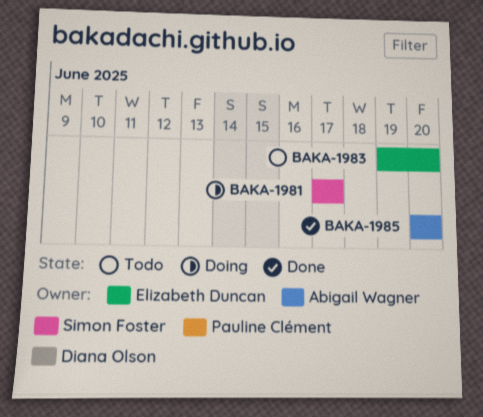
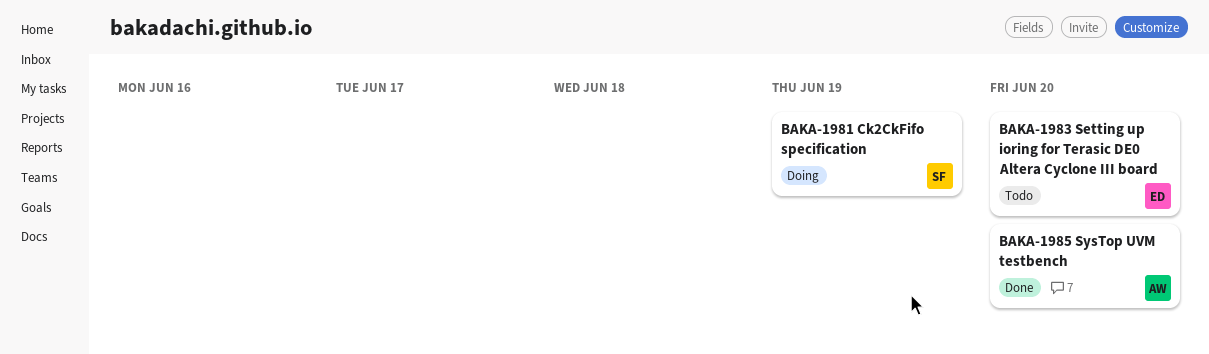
BAKA-1981, due: Jun 17 -> Jun 19

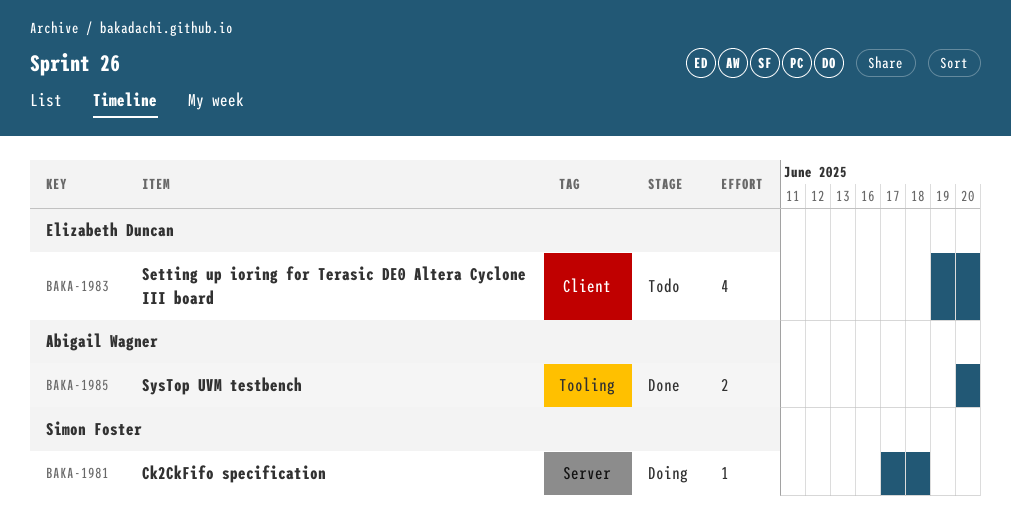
BAKA-1981, due: Jun 19 -> Jun 18

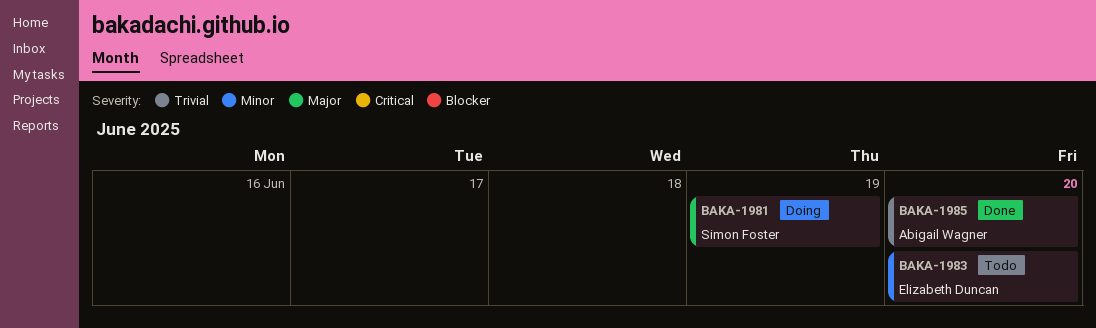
BAKA-1981, due: Jun 18 -> Jun 19

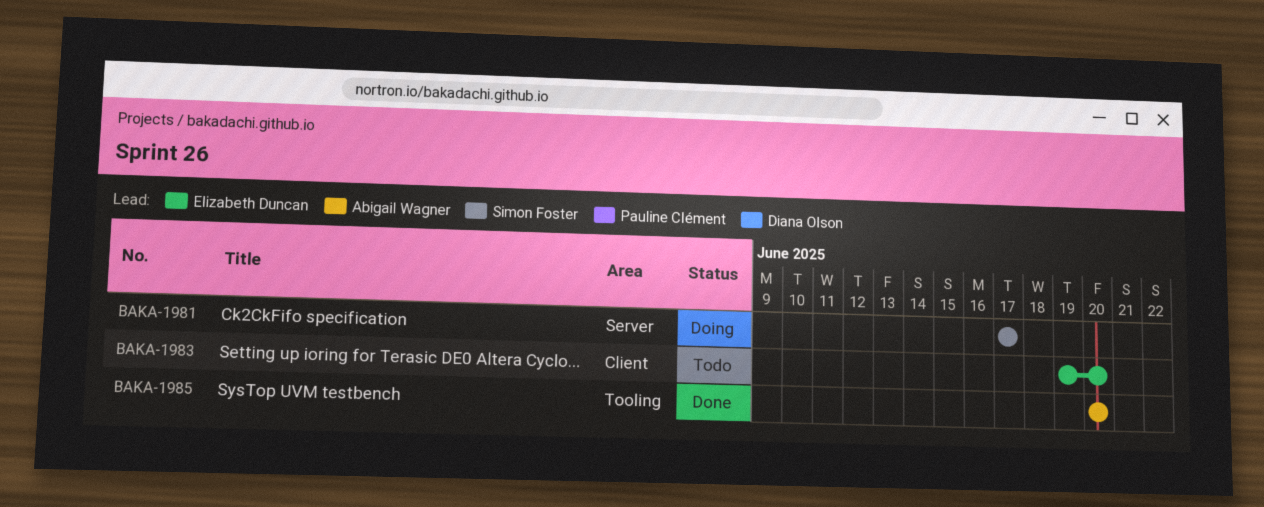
BAKA-1981, due: Jun 19 -> Jun 17

